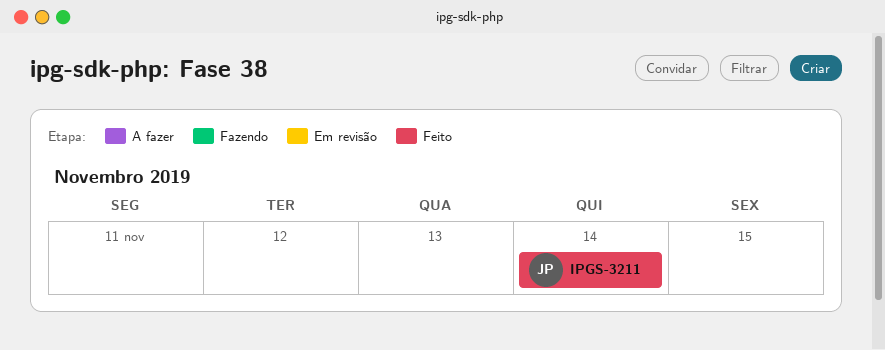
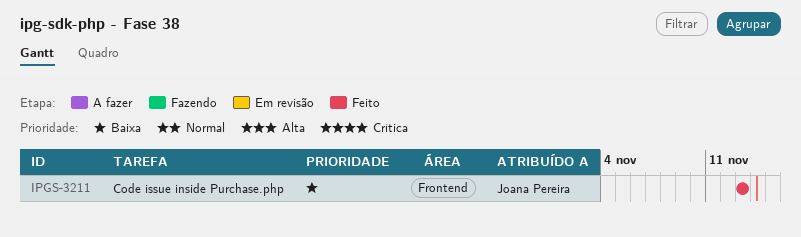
IPGS-3211, start: Nov 14 -> Nov 13
IPGS-3211, due: Nov 14 -> Nov 13

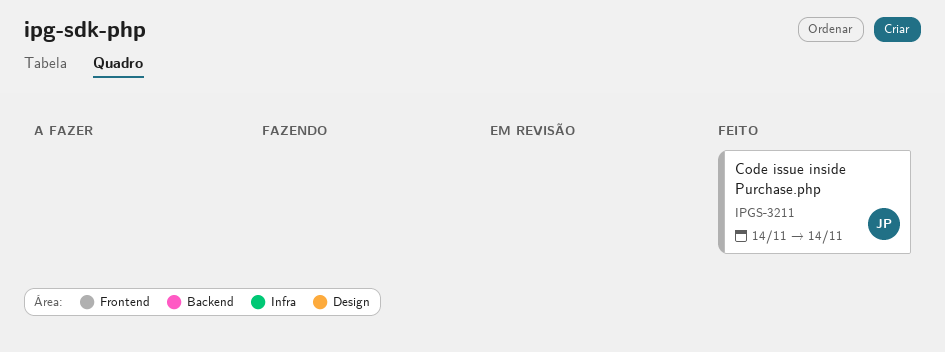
IPGS-3211, start: Nov 13 -> Nov 14
IPGS-3211, due: Nov 13 -> Nov 14

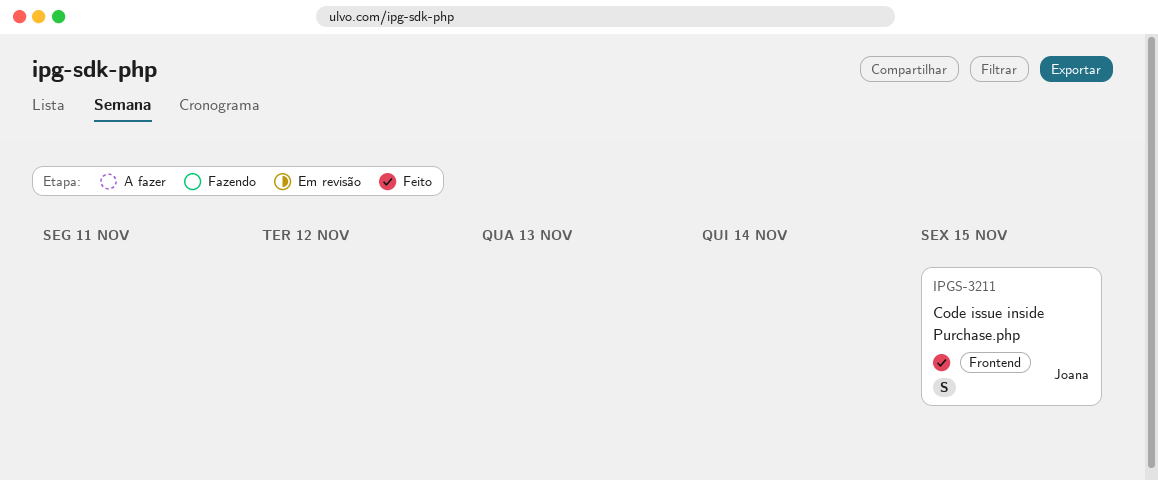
IPGS-3211, due: Nov 14 -> Nov 15

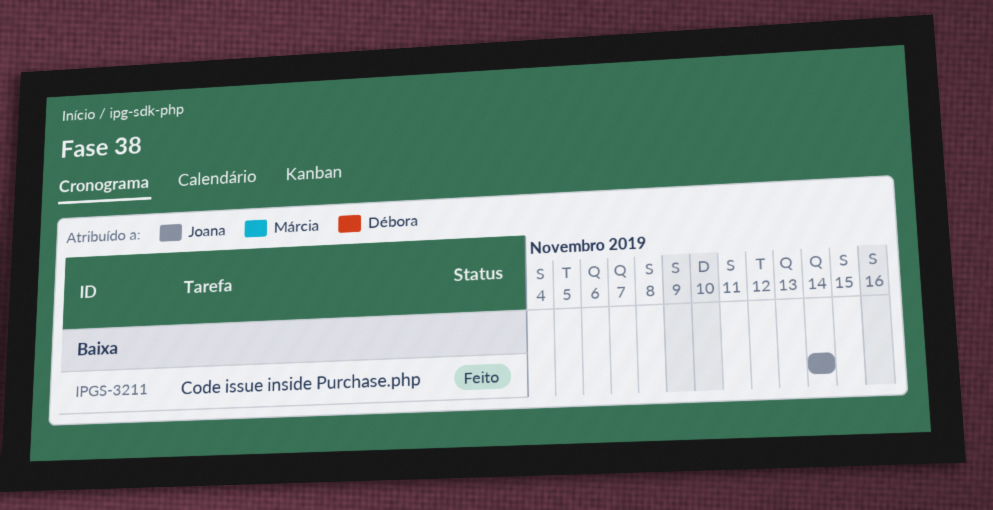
IPGS-3211, due: Nov 15 -> Nov 14

